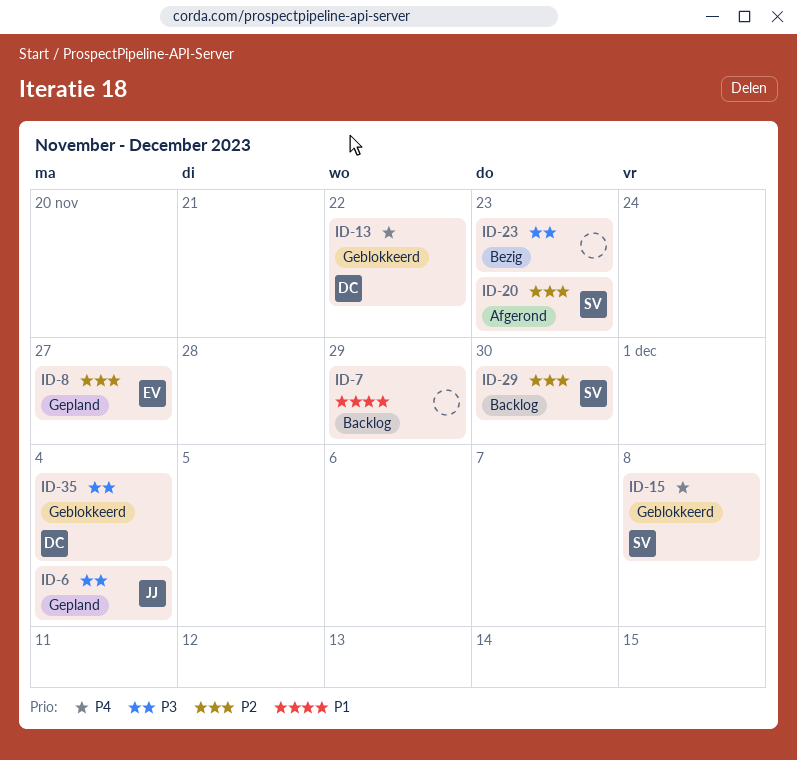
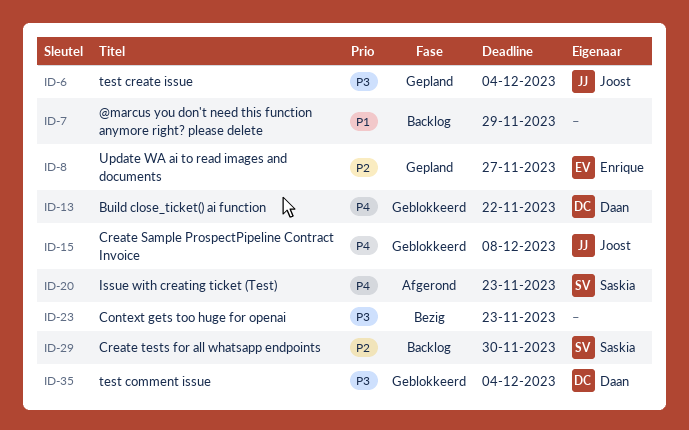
ID-15, owner: Saskia -> Joost
ID-20, priority: P2 -> P4

